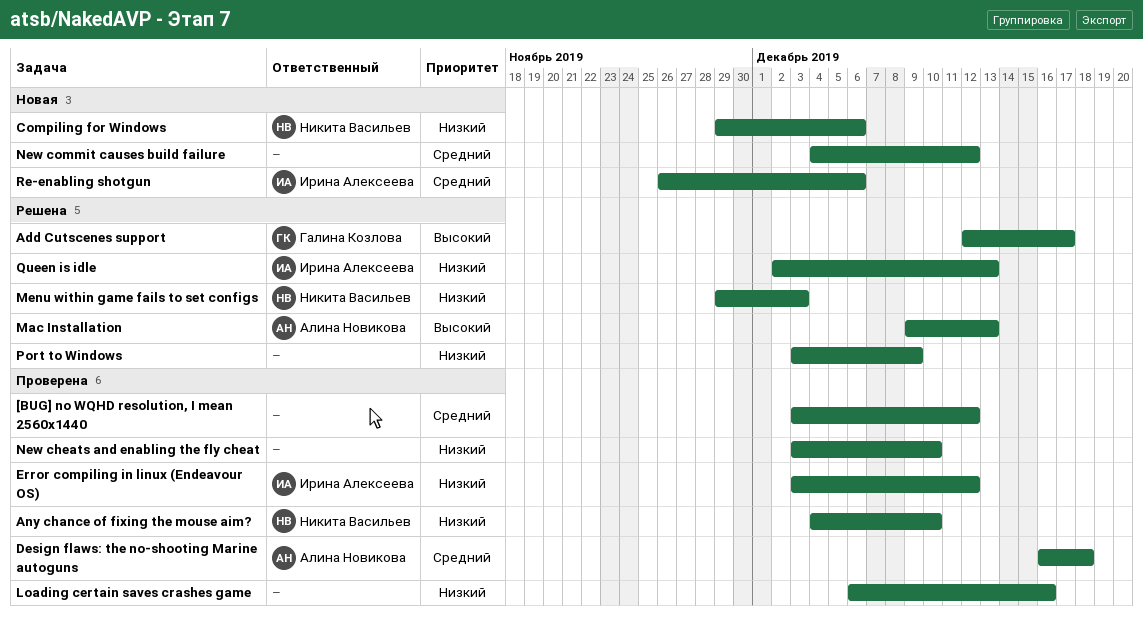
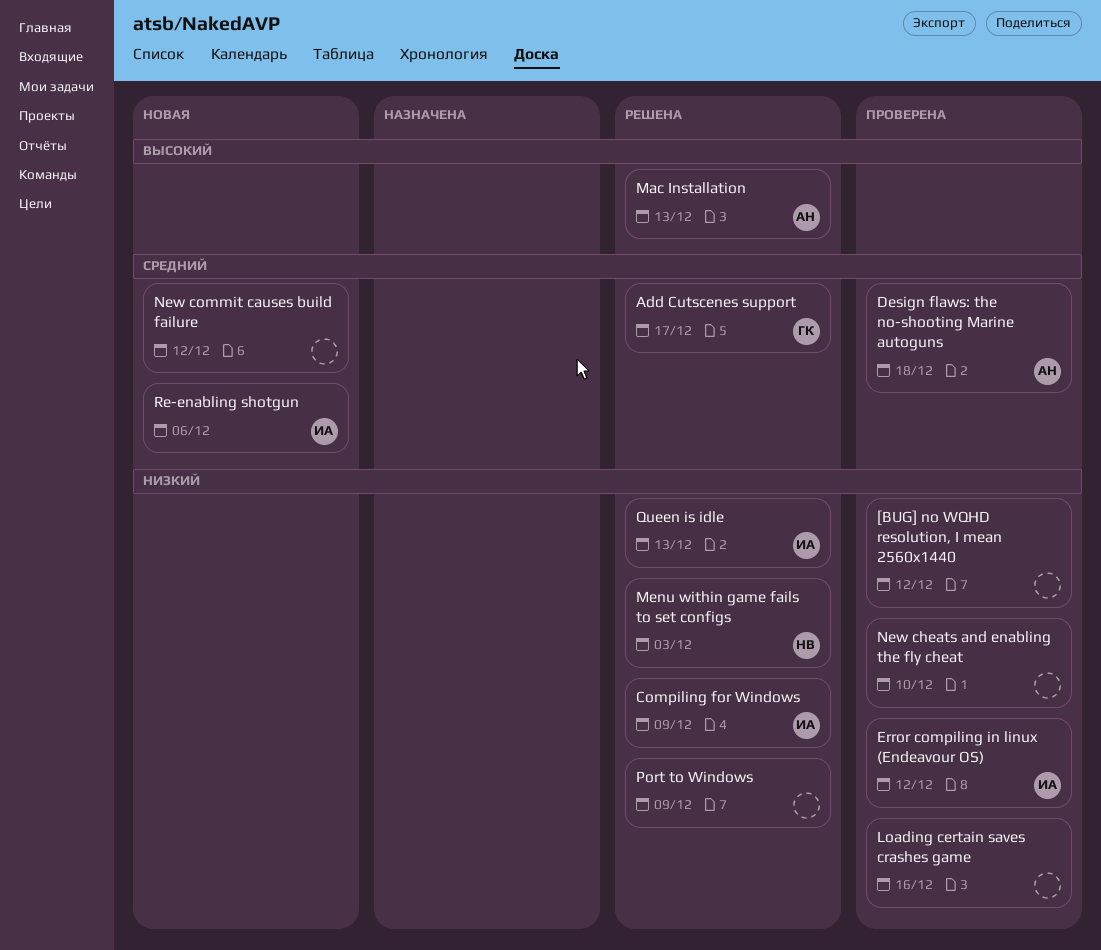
[BUG] no WQHD resolution, I mean 2560x1440, priority: Средний -> Низкий
Add Cutscenes support, priority: Высокий -> Средний
Any chance of fixing the mouse aim?: present -> none
Compiling for Windows, status: Новая -> Решена
Compiling for Windows, owner: Никита Васильев -> Ирина Алексеева
Compiling for Windows, due: Dec 6 -> Dec 9

